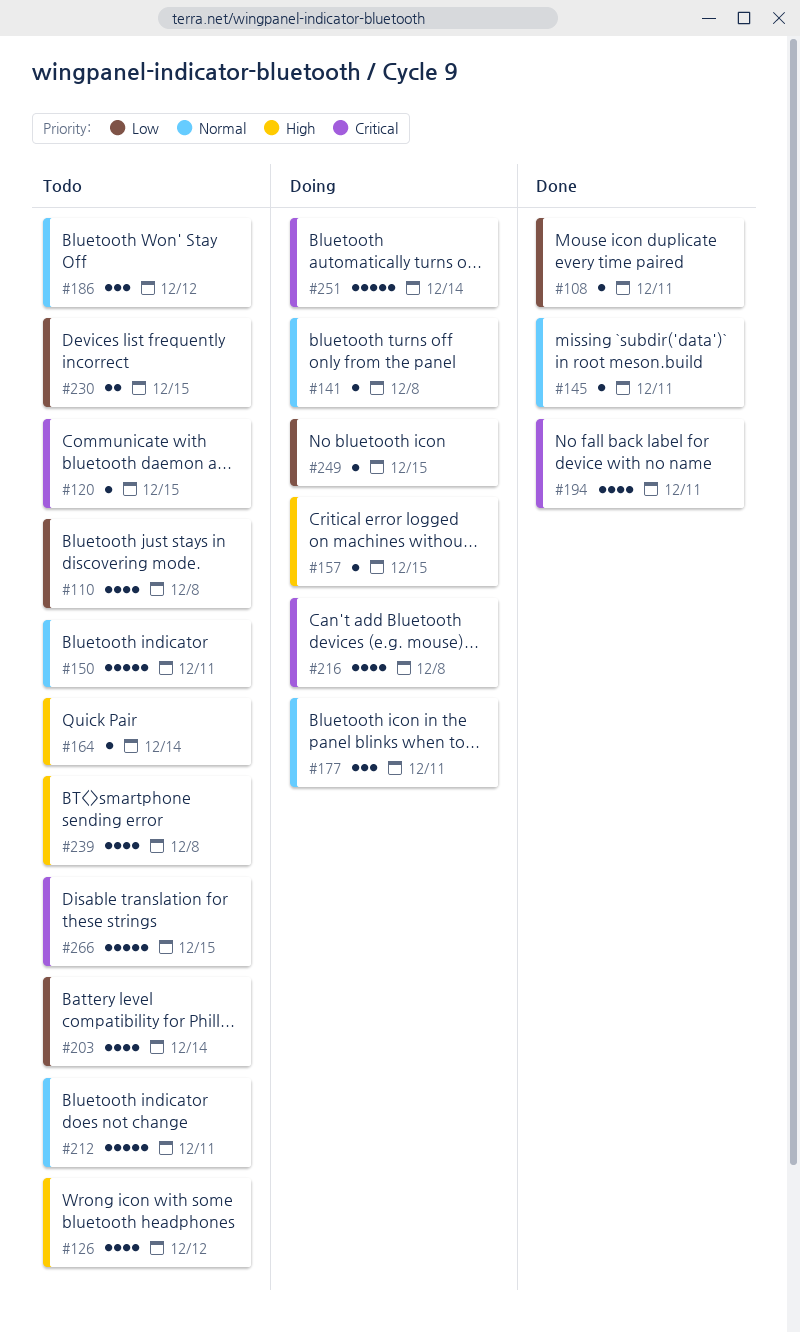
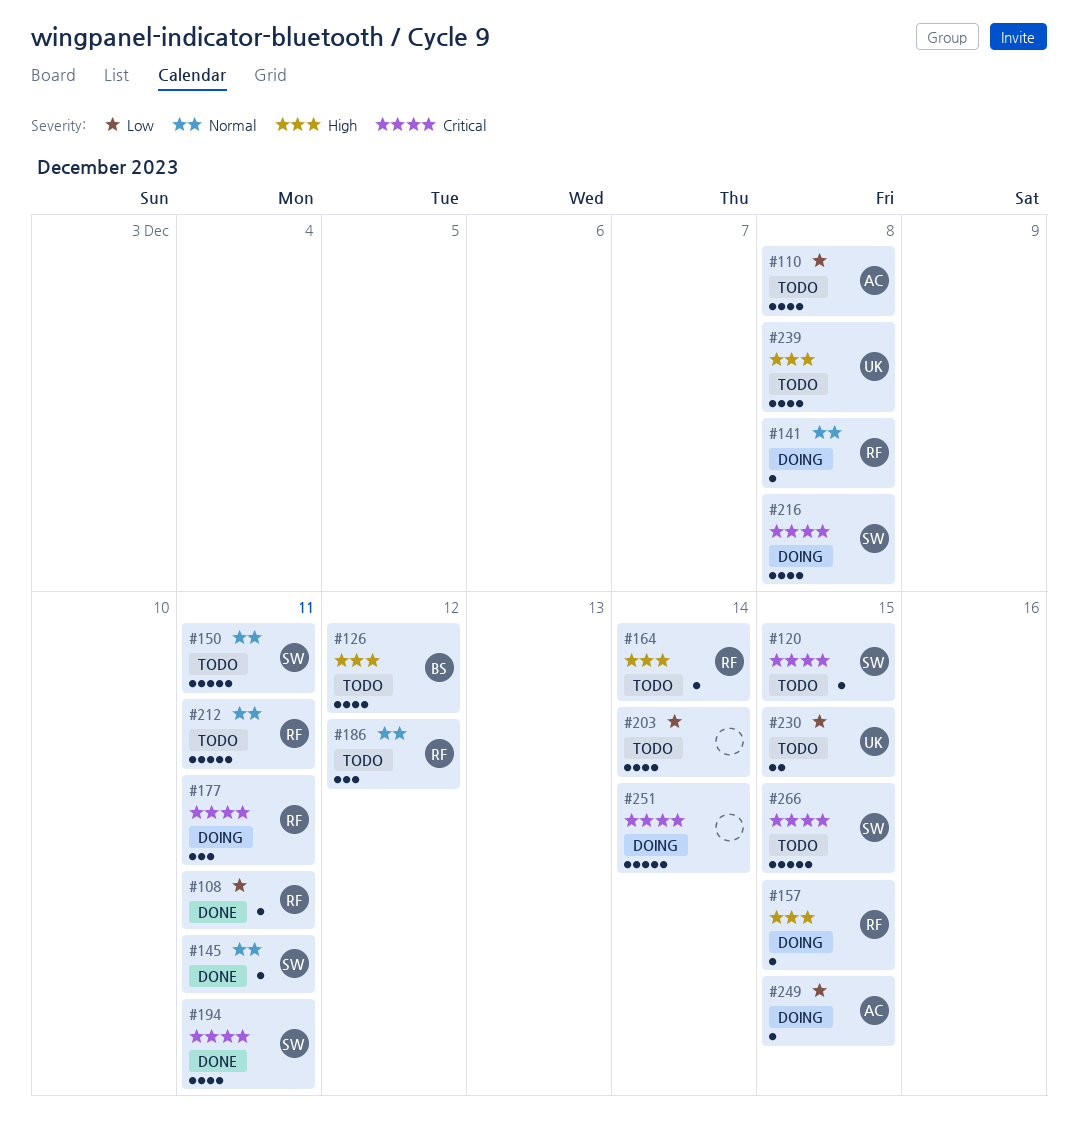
#177, priority: Normal -> Critical

